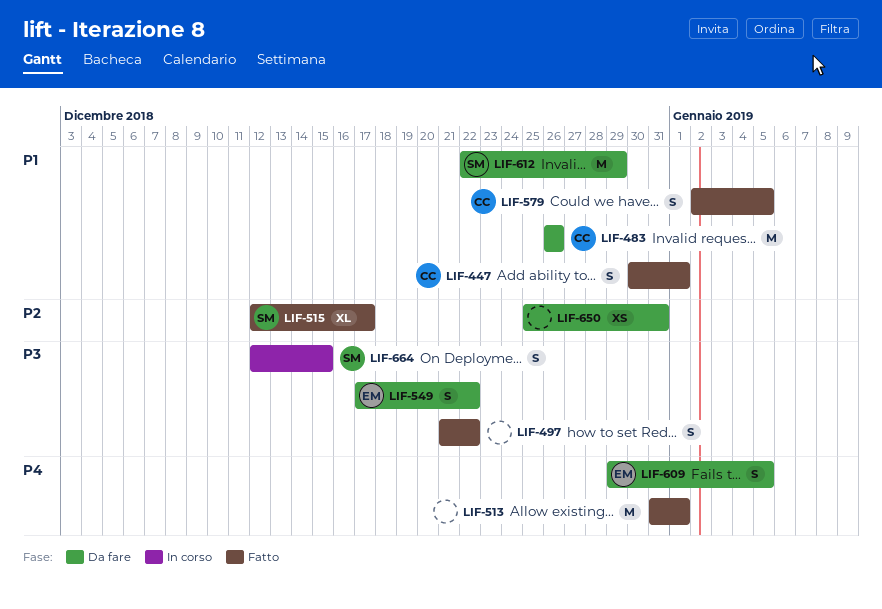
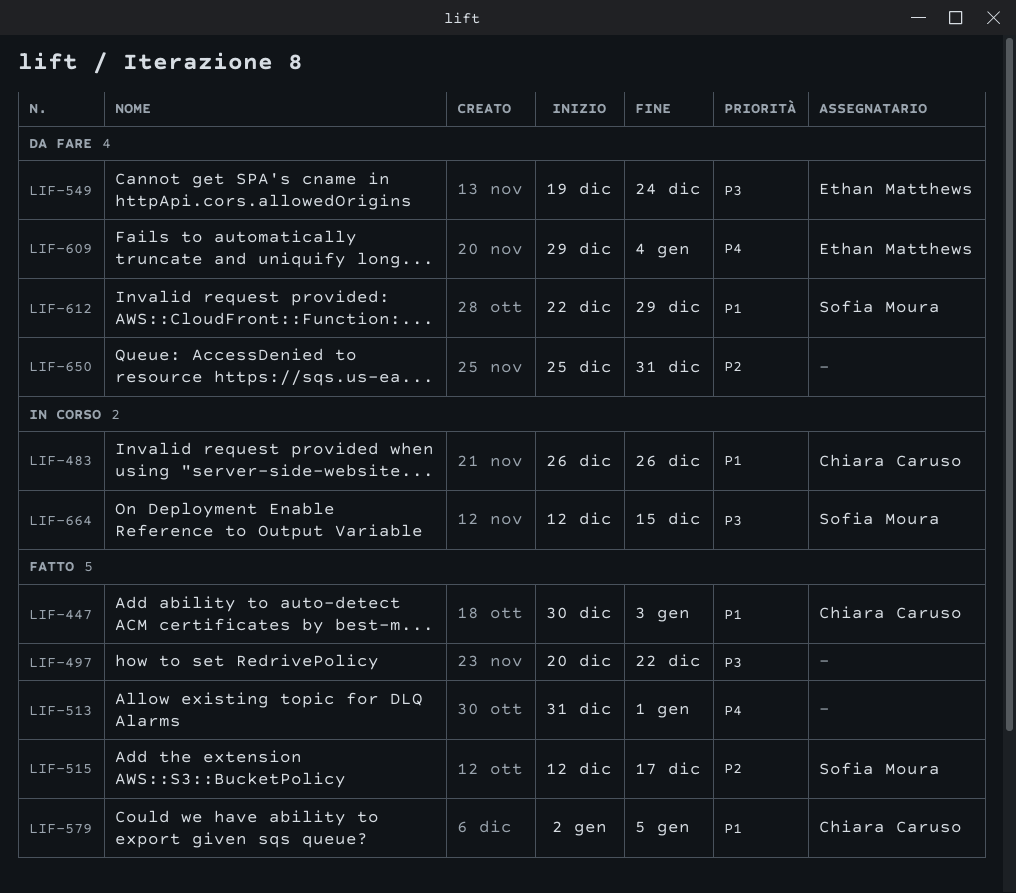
LIF-447, due: Jan 1 -> Jan 3
LIF-483, status: Da fare -> In corso
LIF-497, start: Dec 21 -> Dec 20
LIF-549, start: Dec 17 -> Dec 19
LIF-549, due: Dec 22 -> Dec 24
LIF-609, due: Jan 5 -> Jan 4

